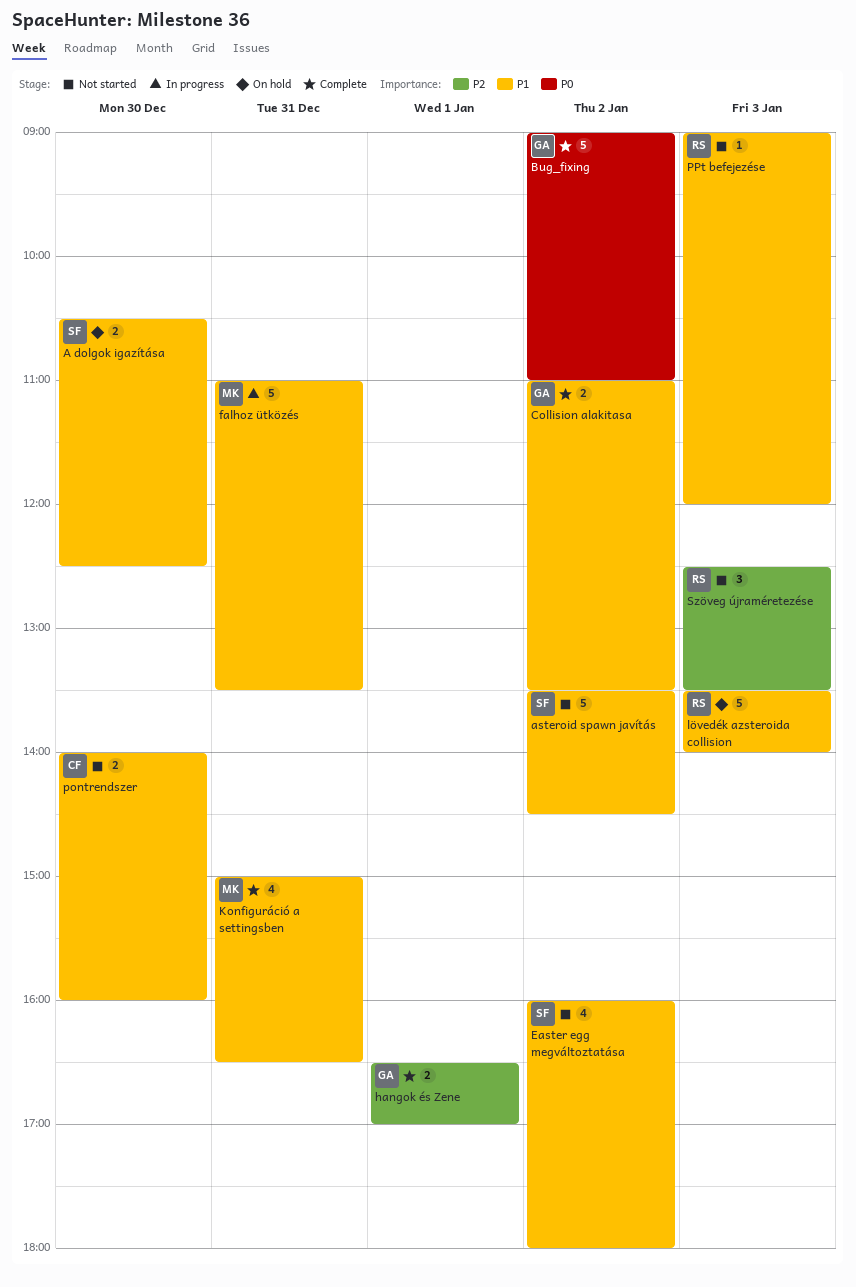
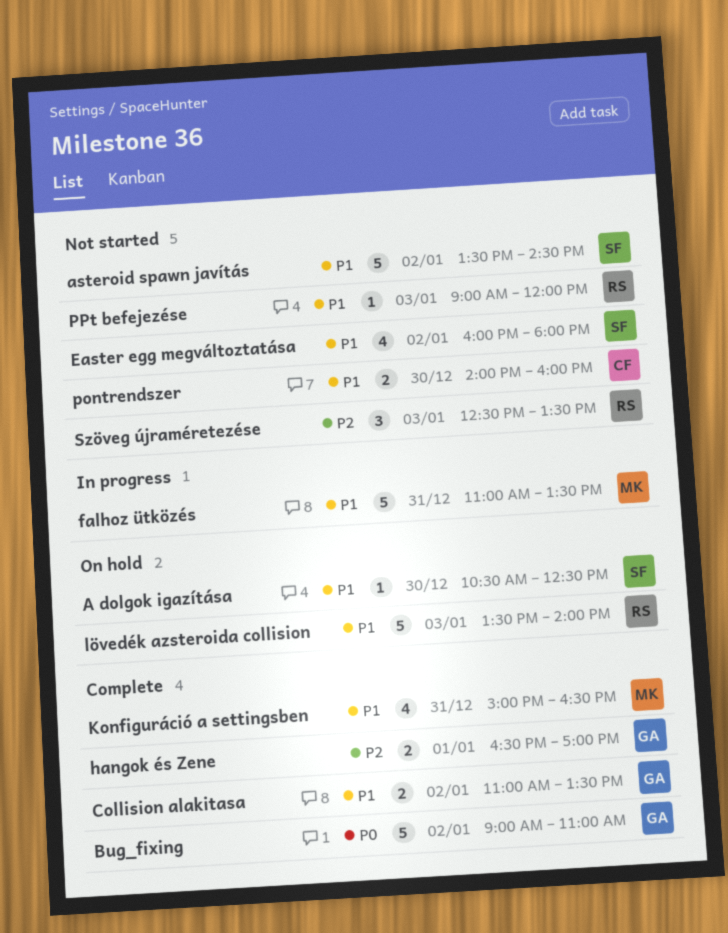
A dolgok igazítása, estimate: 2 -> 1

